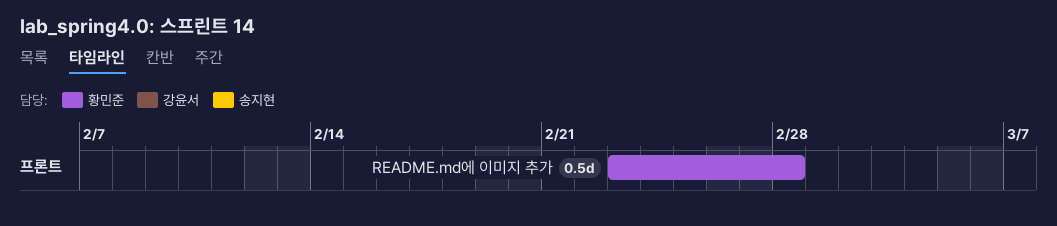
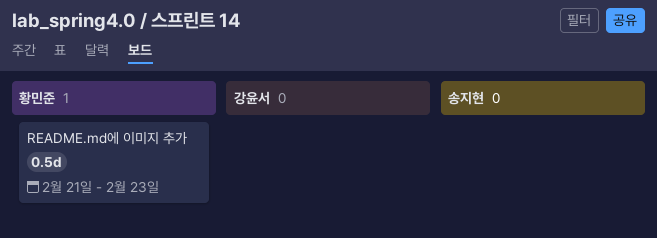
README.md에 이미지 추가, start: Feb 23 -> Feb 21
README.md에 이미지 추가, due: Feb 28 -> Feb 23

